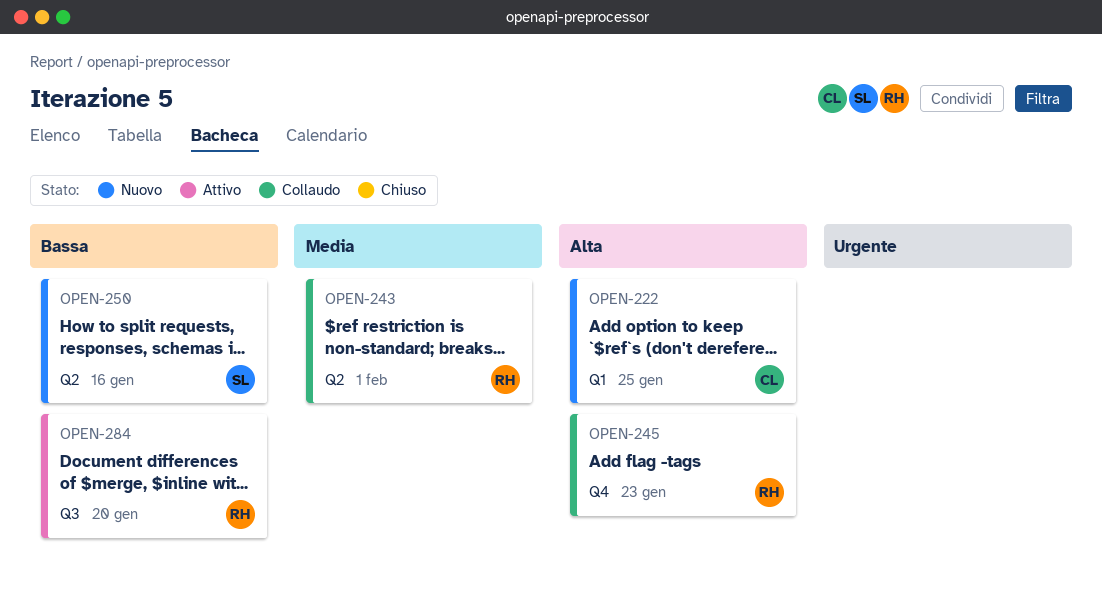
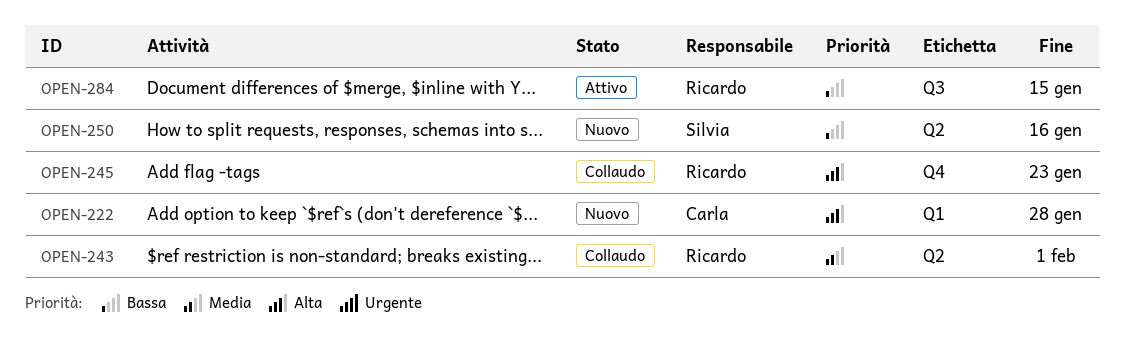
OPEN-222, due: Jan 25 -> Jan 28
OPEN-284, due: Jan 20 -> Jan 15

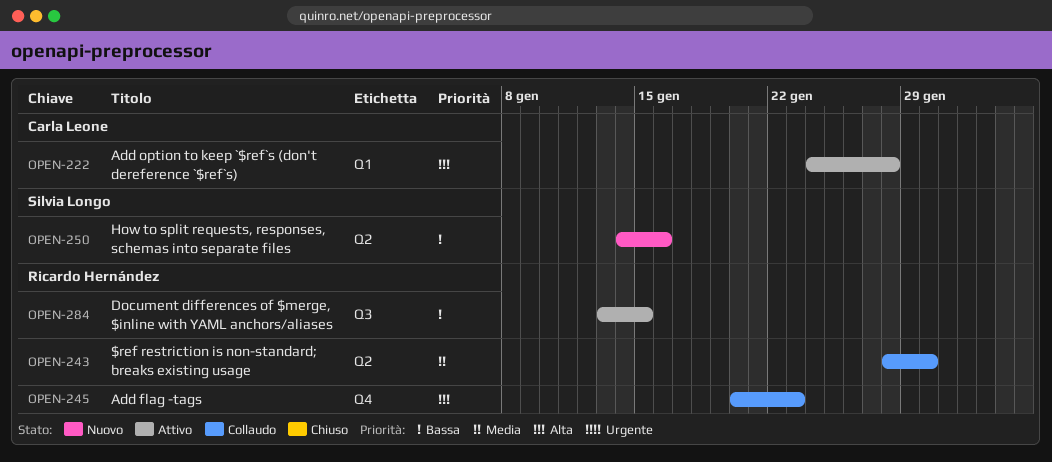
OPEN-222, status: Nuovo -> Attivo
OPEN-243, due: Feb 1 -> Jan 30

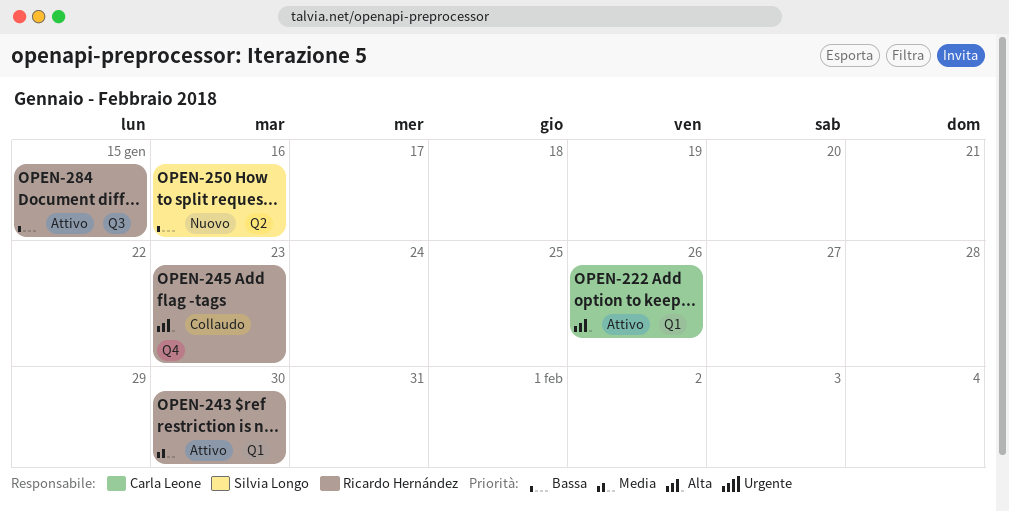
OPEN-222, due: Jan 28 -> Jan 26
OPEN-243, status: Collaudo -> Attivo
OPEN-243, label: Q2 -> Q1

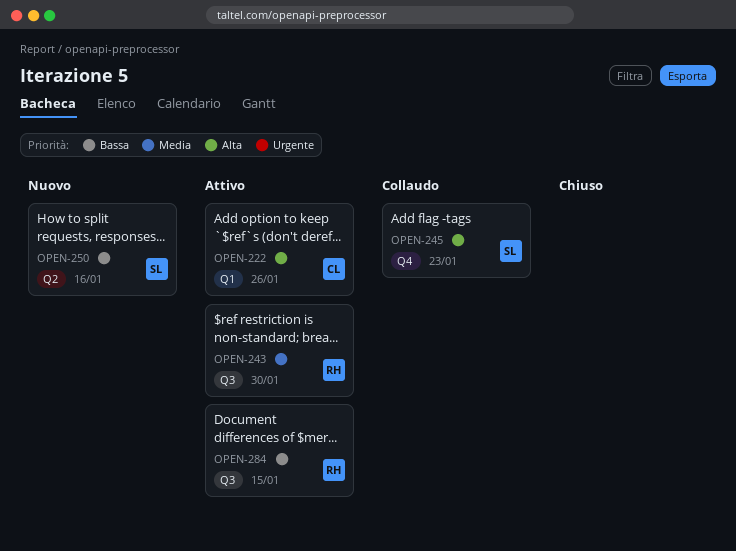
OPEN-243, label: Q1 -> Q3
OPEN-245, owner: Ricardo Hernández -> Silvia Longo

